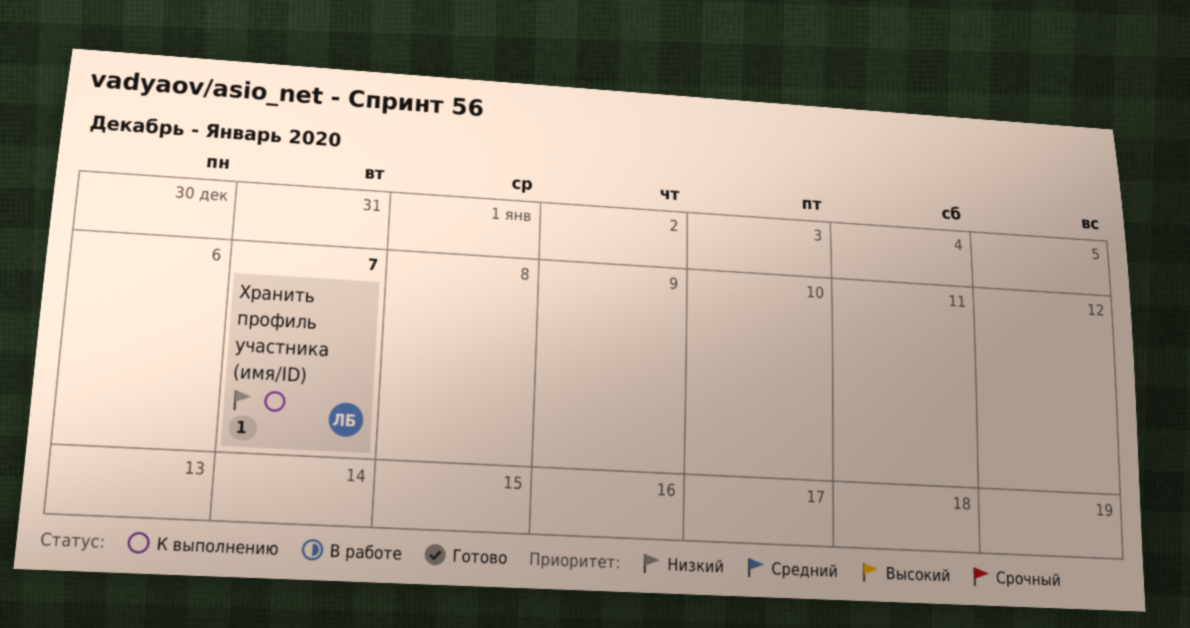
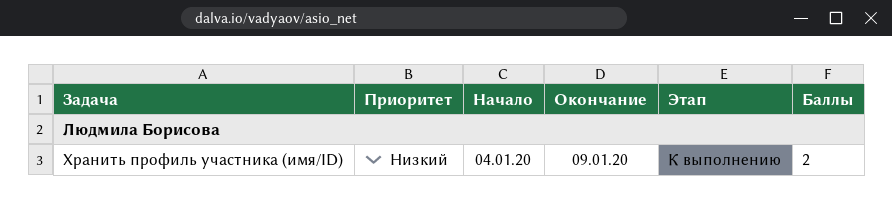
Хранить профиль участника (имя/ID), estimate: 1 -> 2
Хранить профиль участника (имя/ID), due: Jan 7 -> Jan 9

